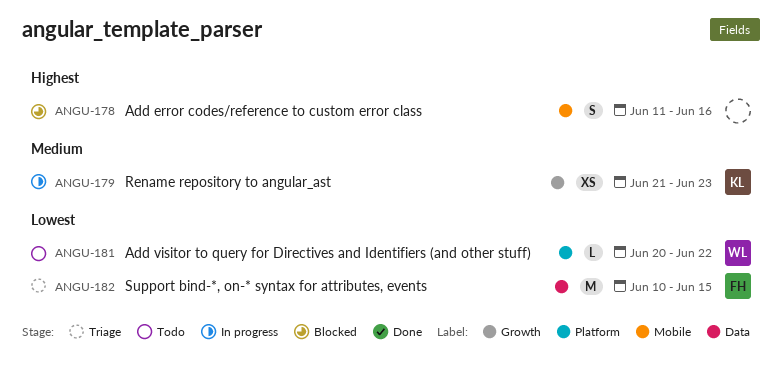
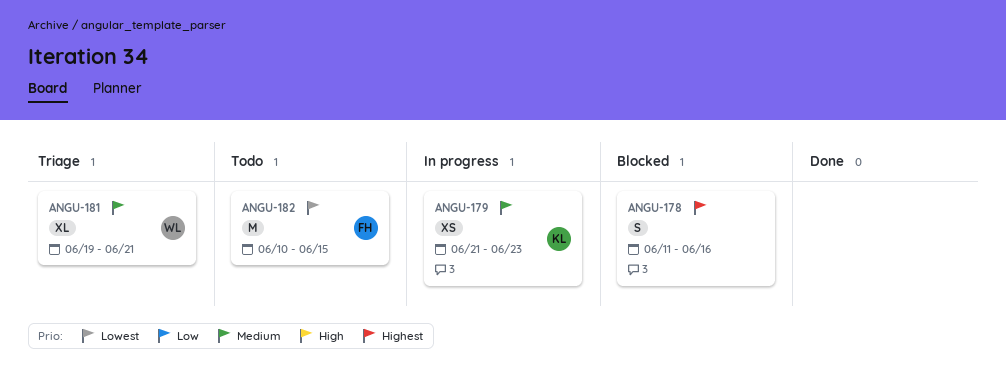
ANGU-181, status: Todo -> Triage
ANGU-181, priority: Lowest -> Medium
ANGU-181, estimate: L -> XL
ANGU-181, start: Jun 20 -> Jun 19
ANGU-181, due: Jun 22 -> Jun 21
ANGU-182, status: Triage -> Todo

